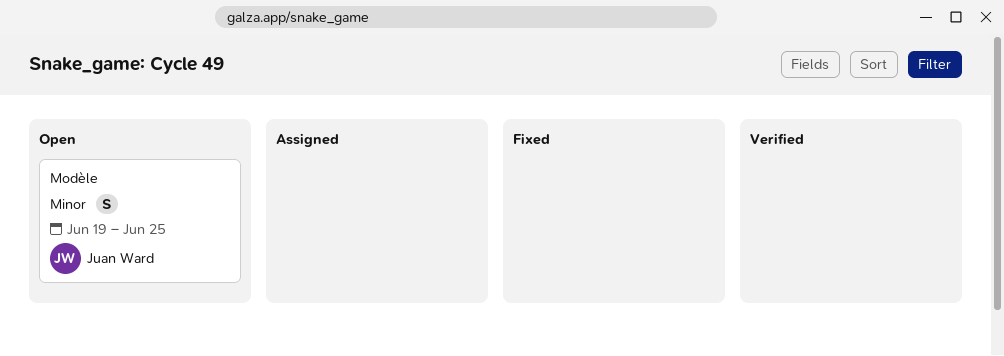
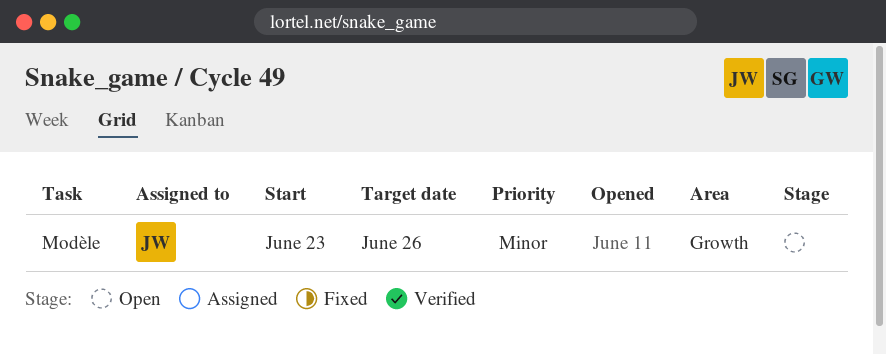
Modèle, start: Jun 19 -> Jun 23
Modèle, due: Jun 25 -> Jun 26

